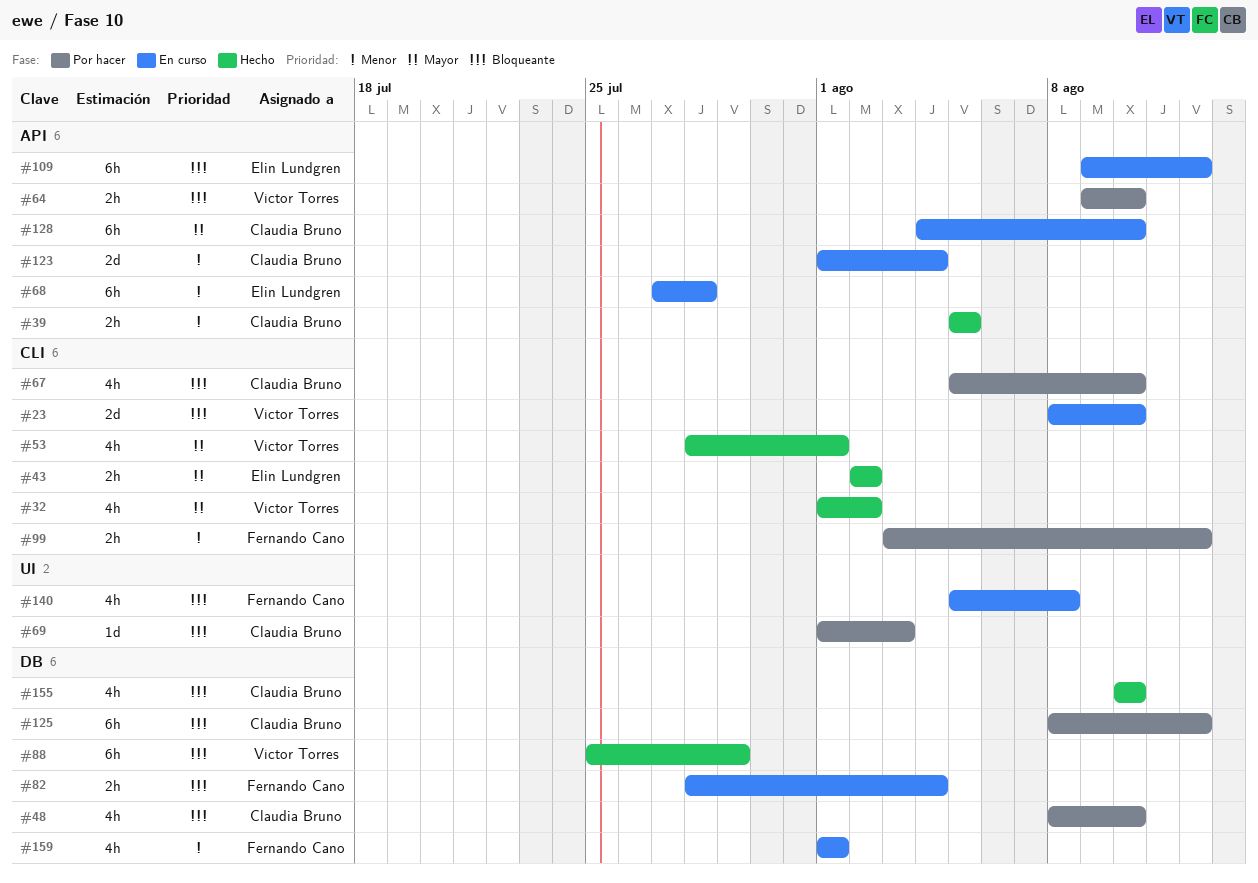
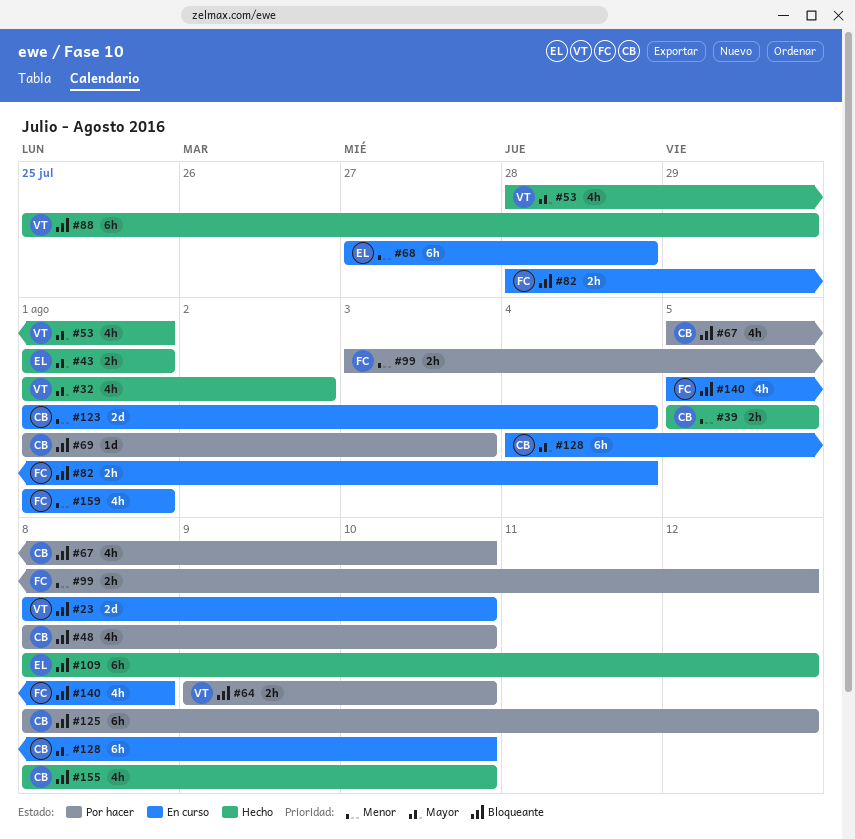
#43, start: Aug 2 -> Aug 1
#43, due: Aug 2 -> Aug 1
#109, status: En curso -> Hecho
#109, start: Aug 9 -> Aug 8
#155, start: Aug 10 -> Aug 8

